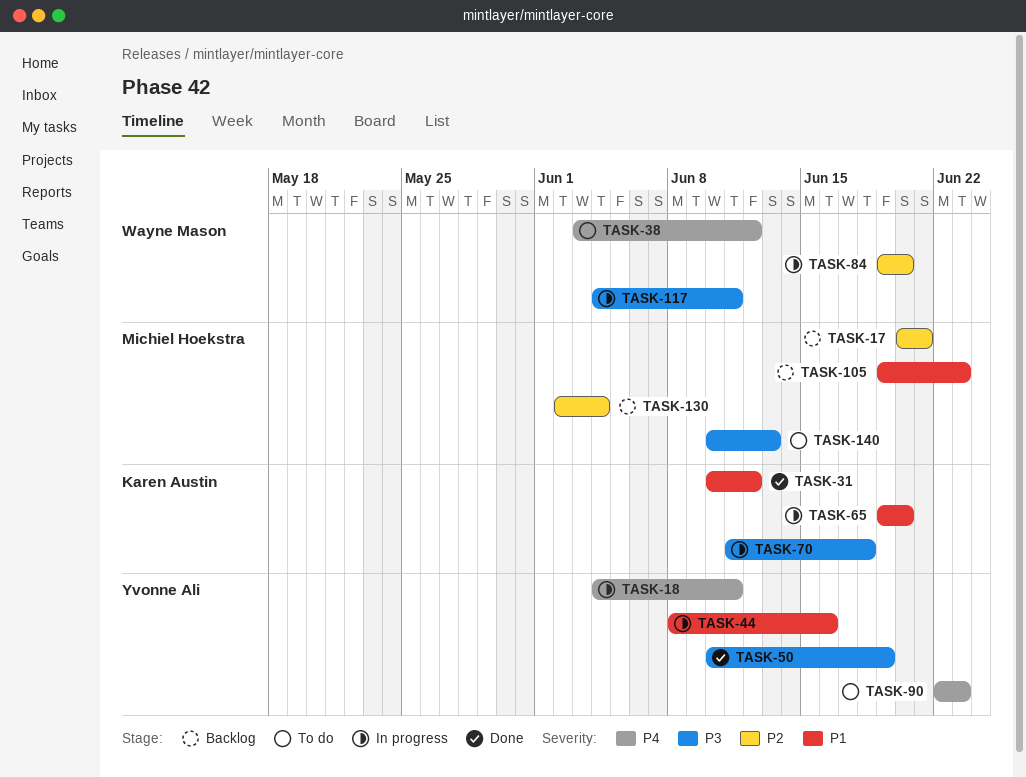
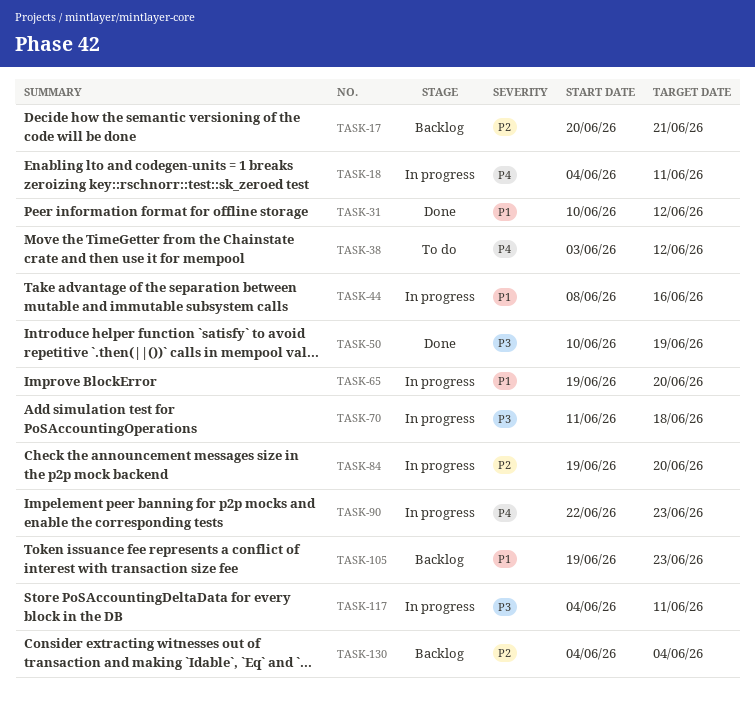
TASK-90, status: To do -> In progress
TASK-130, start: Jun 2 -> Jun 4
TASK-140: present -> none

